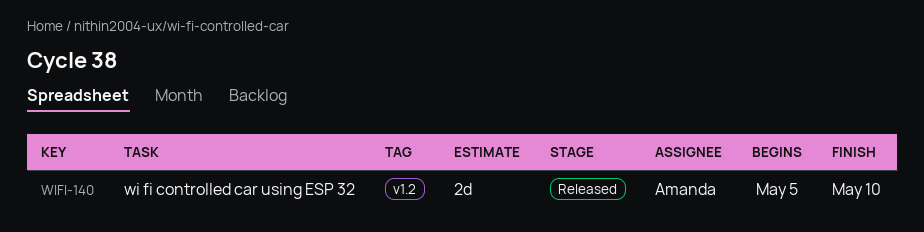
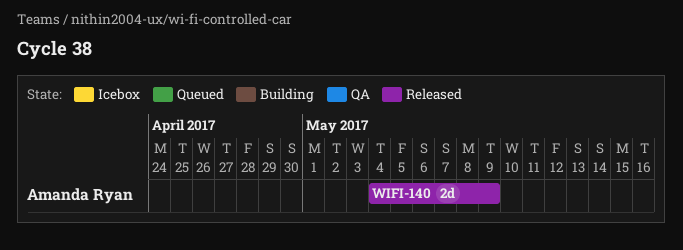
WIFI-140, start: May 5 -> May 4
WIFI-140, due: May 10 -> May 9

